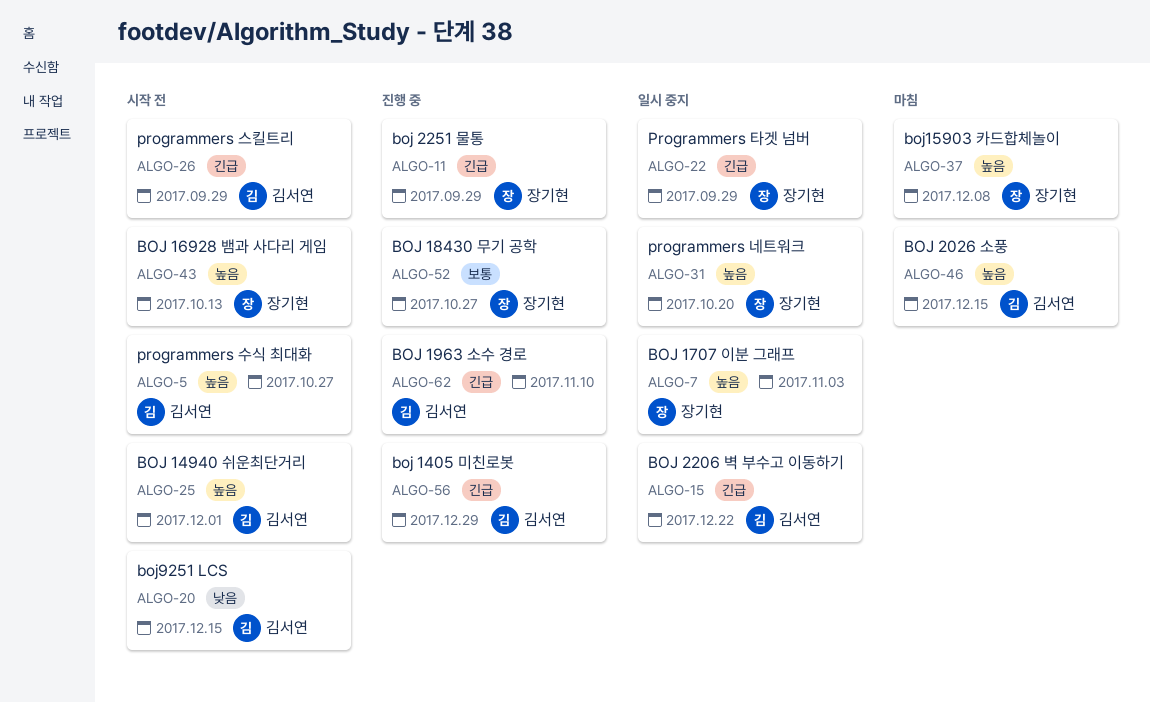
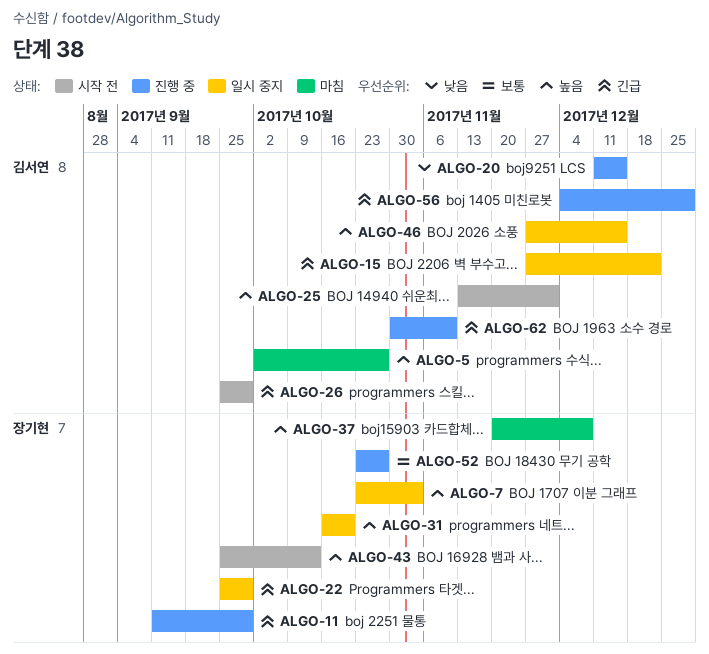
ALGO-5, status: 시작 전 -> 마침
ALGO-20, status: 시작 전 -> 진행 중
ALGO-46, status: 마침 -> 일시 중지

